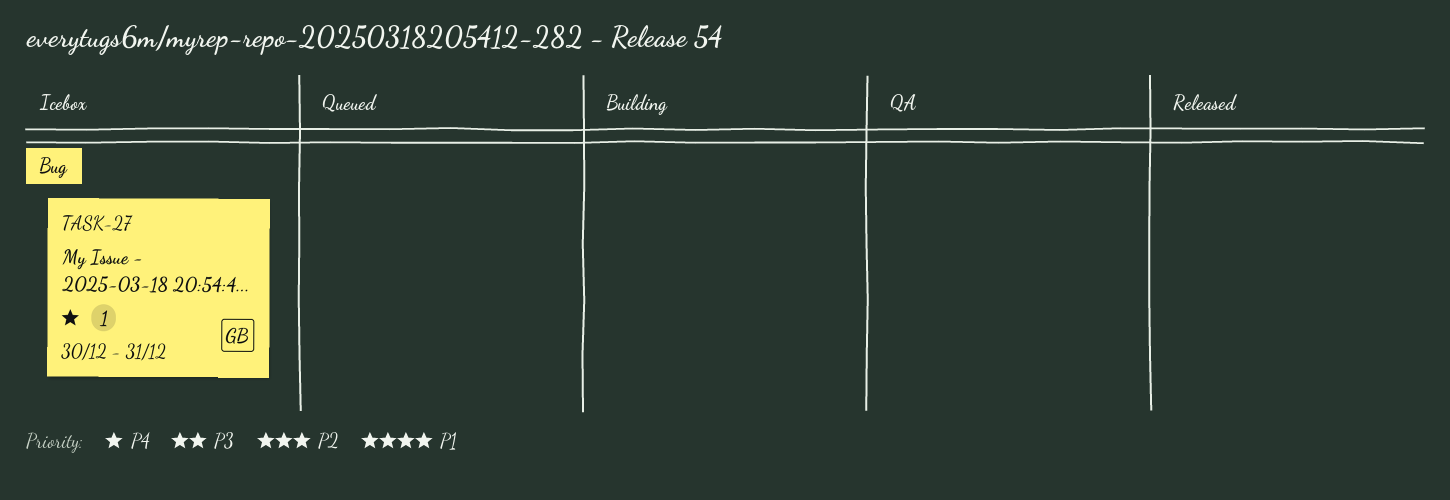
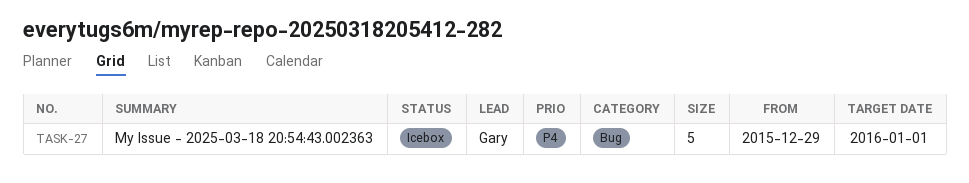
TASK-27, estimate: 1 -> 5
TASK-27, start: Dec 30 -> Dec 29
TASK-27, due: Dec 31 -> Jan 1

